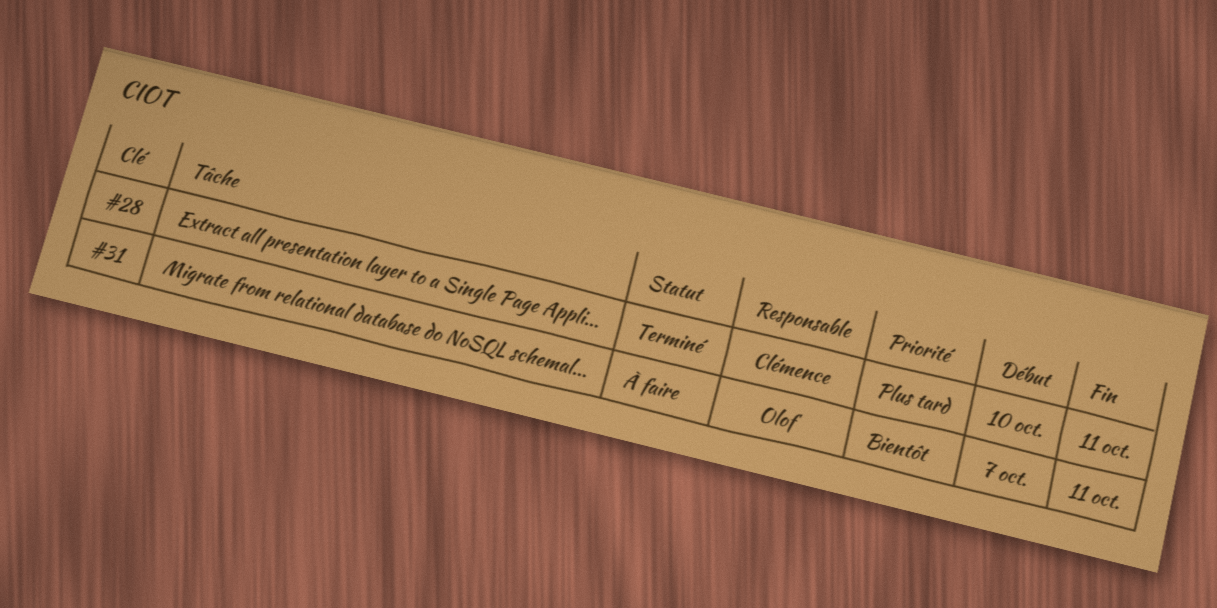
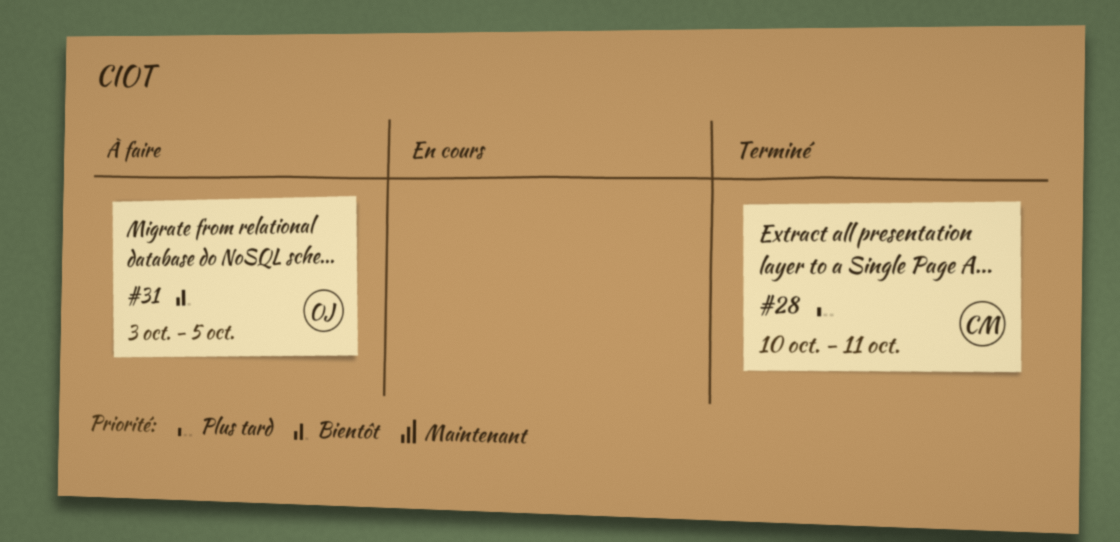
#31, start: Oct 7 -> Oct 3
#31, due: Oct 11 -> Oct 5

